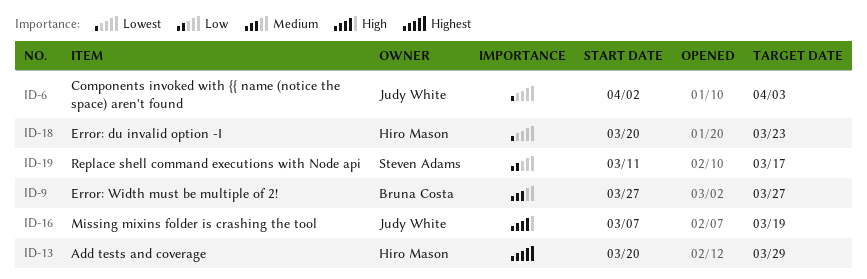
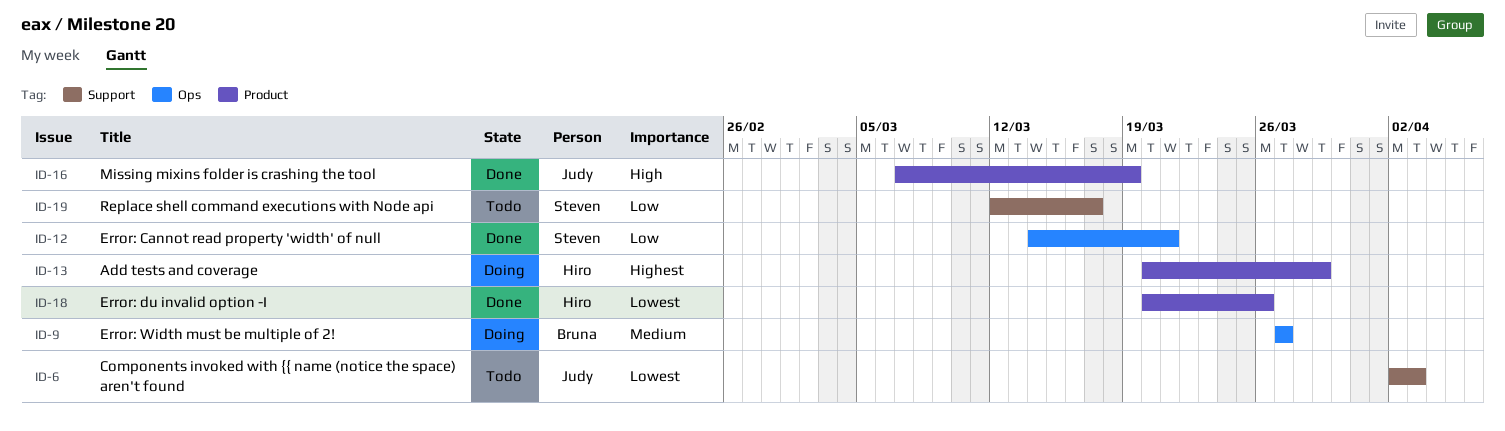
ID-12: none -> present
ID-18, due: Mar 23 -> Mar 26
ID-19, start: Mar 11 -> Mar 12

